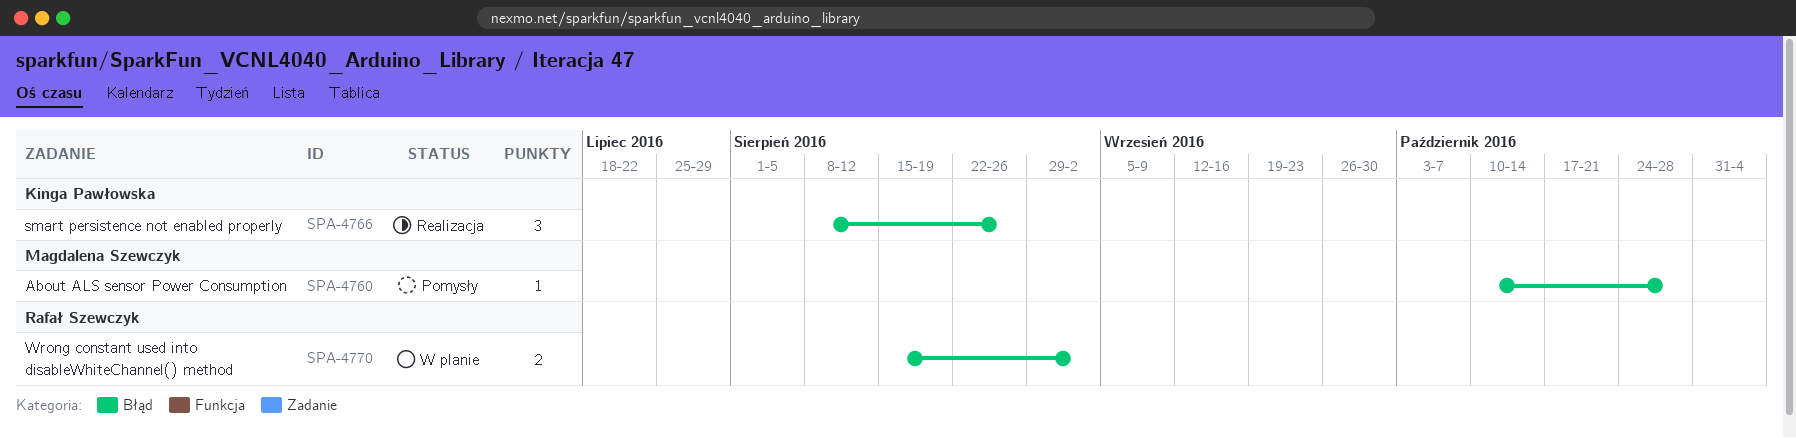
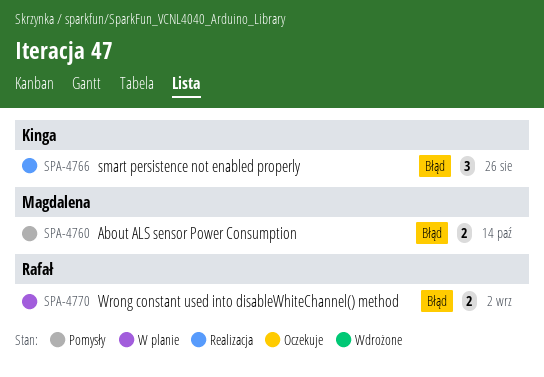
SPA-4760, estimate: 1 -> 2
SPA-4760, due: Oct 28 -> Oct 14

